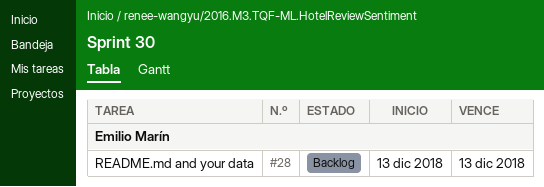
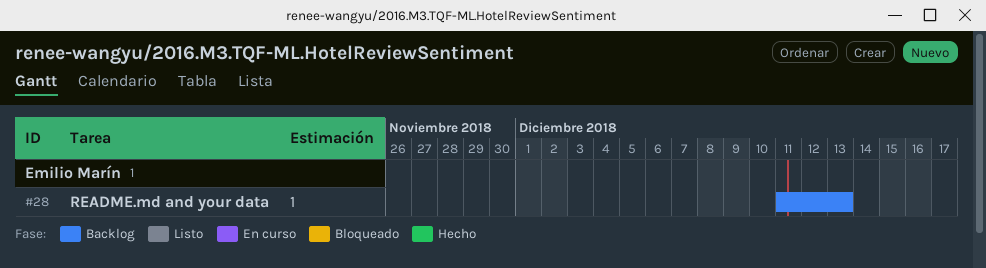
#28, start: Dec 13 -> Dec 11

